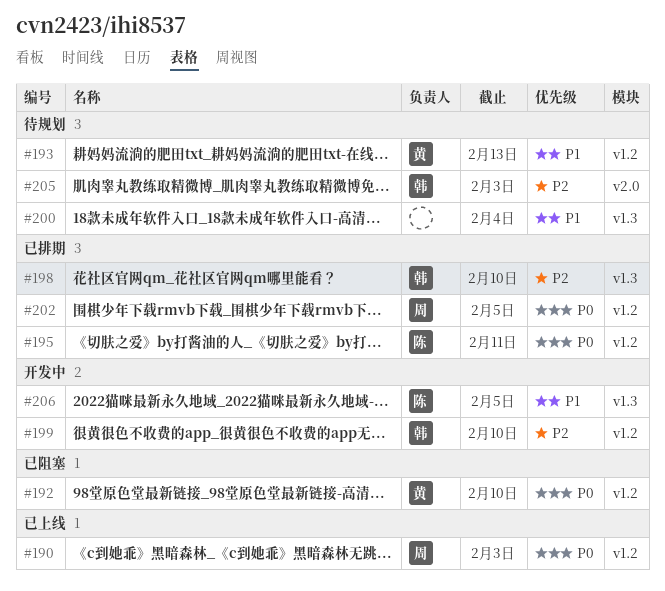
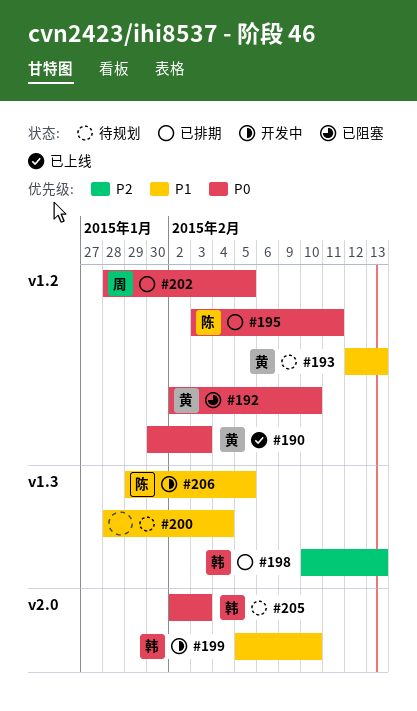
#190, owner: 周 -> 黄
#198, due: Feb 10 -> Feb 13
#199, priority: P2 -> P1
#199, label: v1.2 -> v2.0
#205, priority: P2 -> P0

